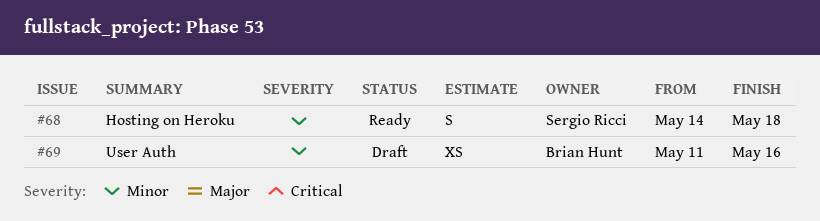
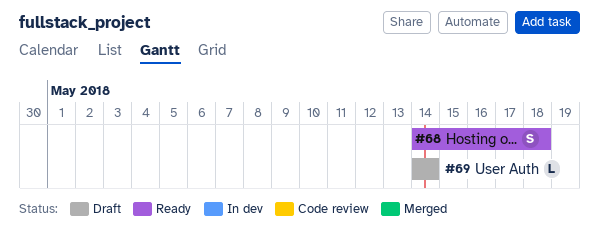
#69, estimate: XS -> L
#69, start: May 11 -> May 14
#69, due: May 16 -> May 14

